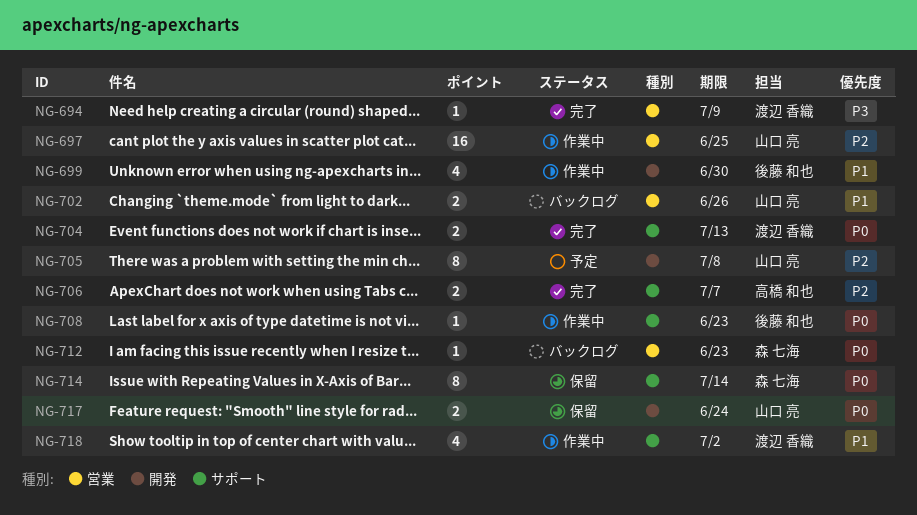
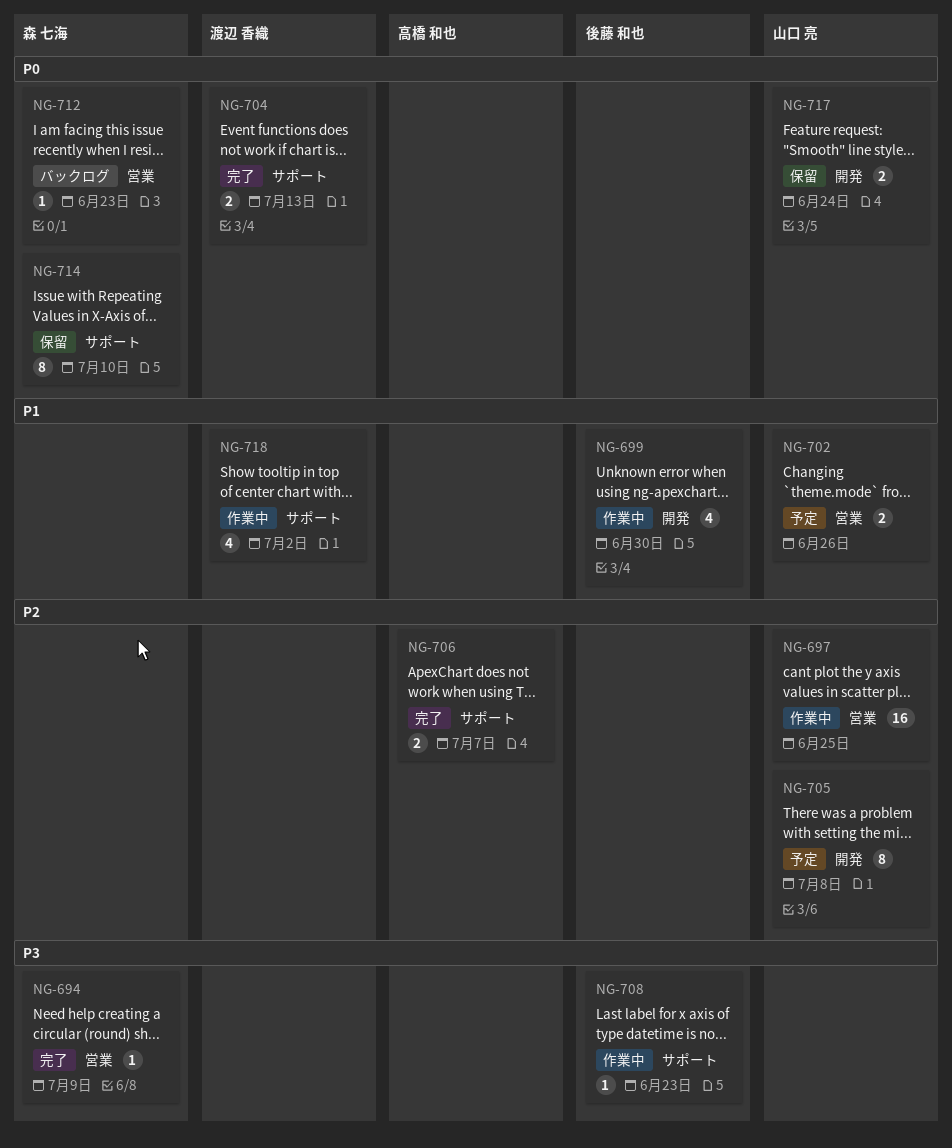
NG-694, owner: 渡辺 香織 -> 森 七海
NG-702, status: バックログ -> 予定
NG-708, priority: P0 -> P3
NG-714, due: Jul 14 -> Jul 10

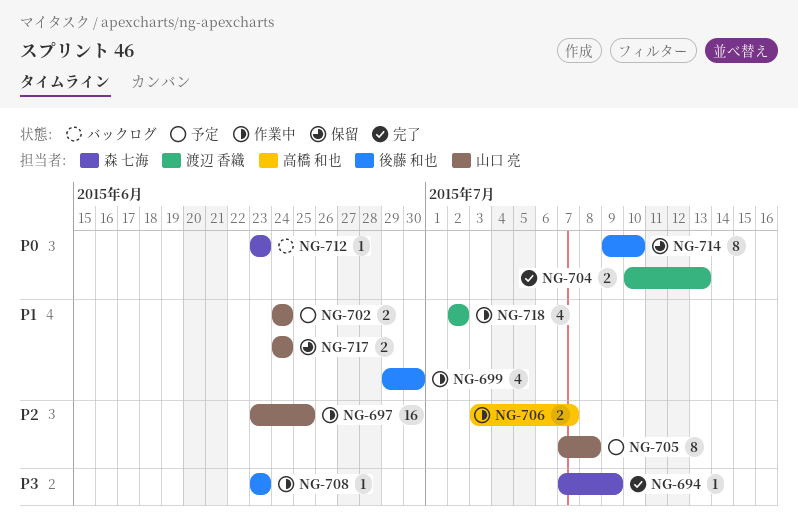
NG-702, due: Jun 26 -> Jun 24
NG-706, status: 完了 -> 作業中
NG-714, owner: 森 七海 -> 後藤 和也
NG-717, priority: P0 -> P1

